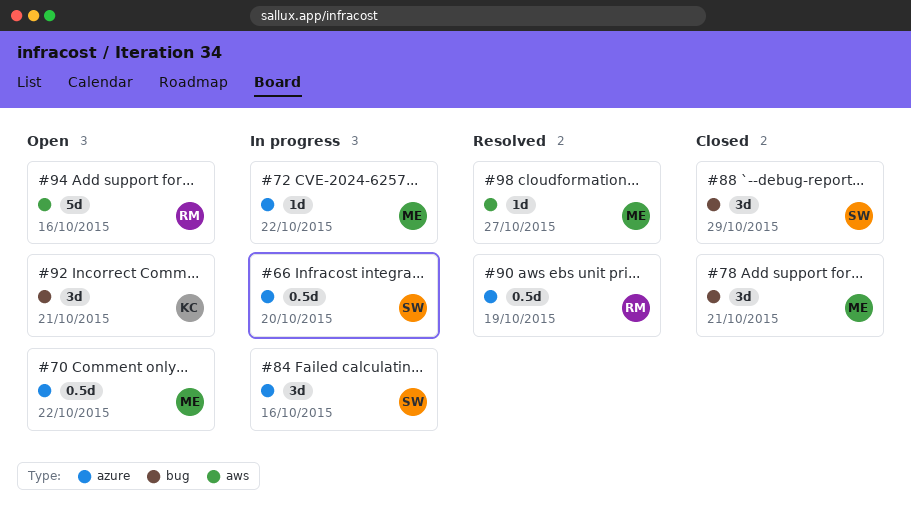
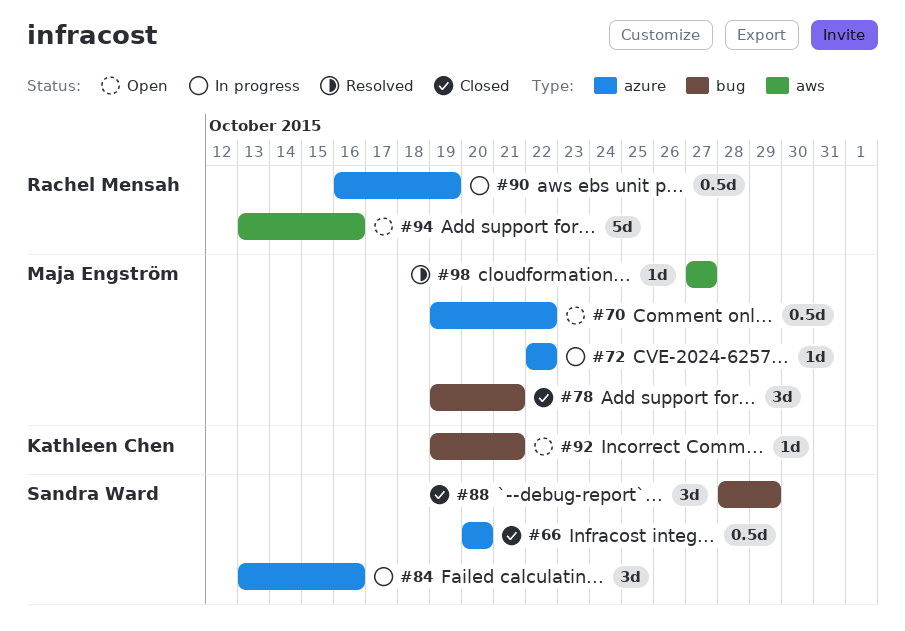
#66, status: In progress -> Closed
#90, status: Resolved -> In progress
#92, estimate: 3d -> 1d

